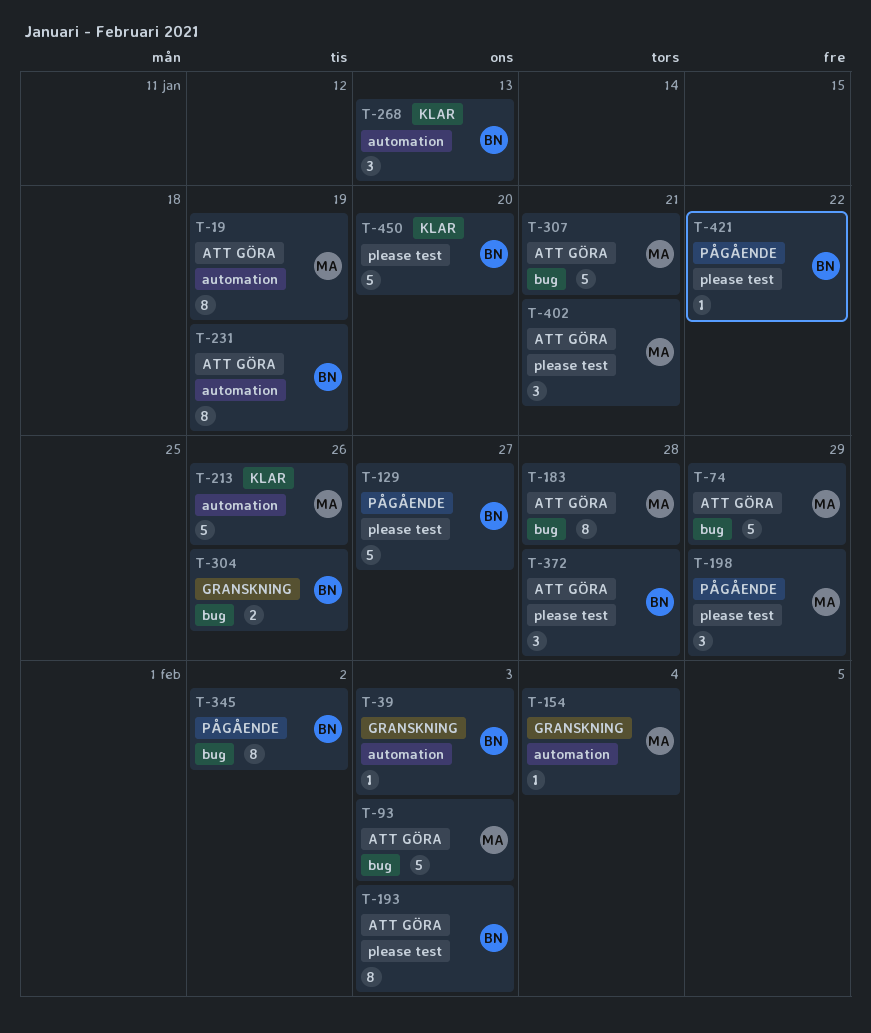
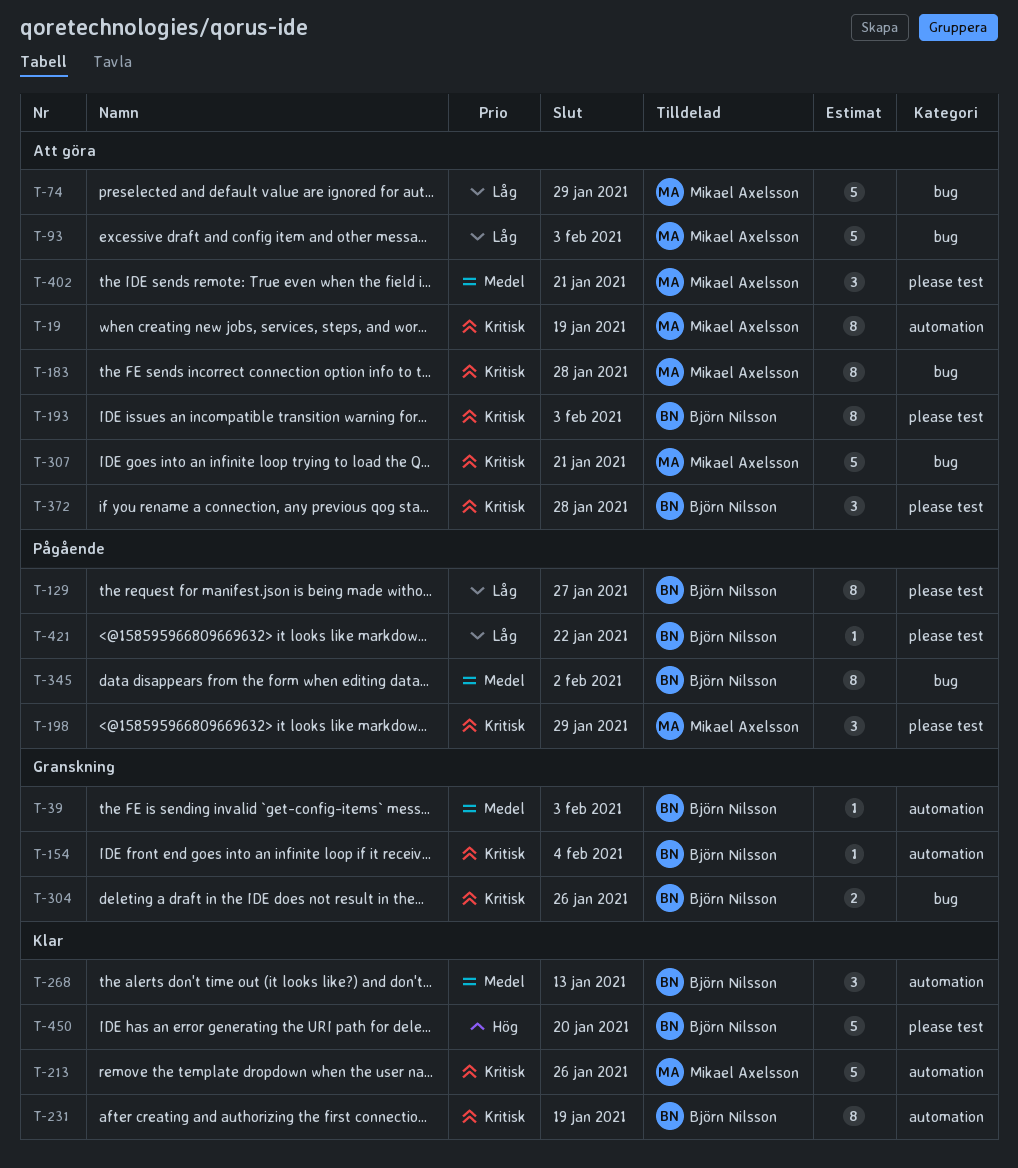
T-129, estimate: 5 -> 8
T-154, owner: Mikael Axelsson -> Björn Nilsson
T-231, status: Att göra -> Klar

